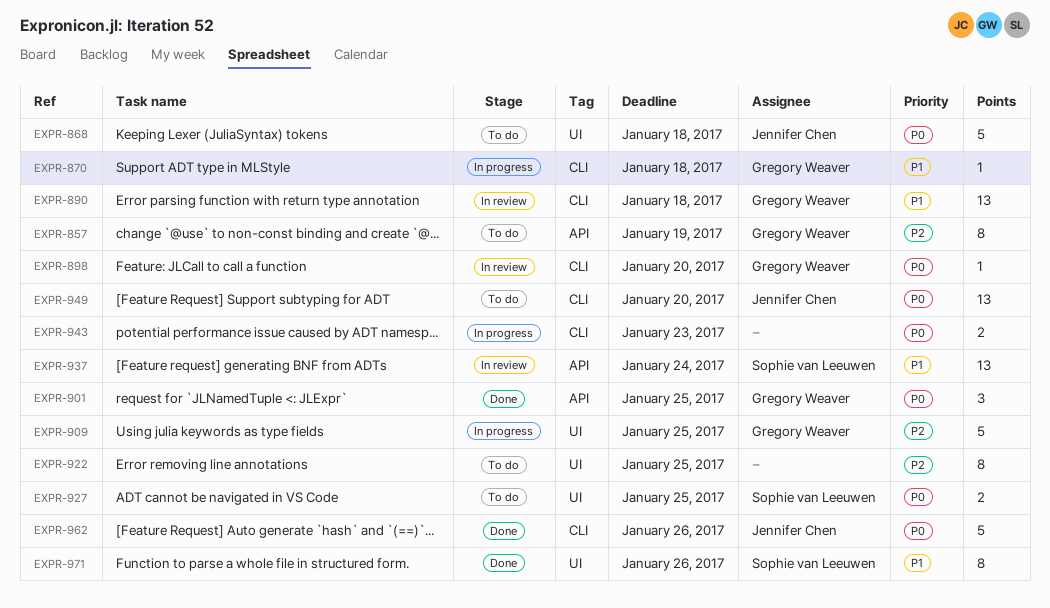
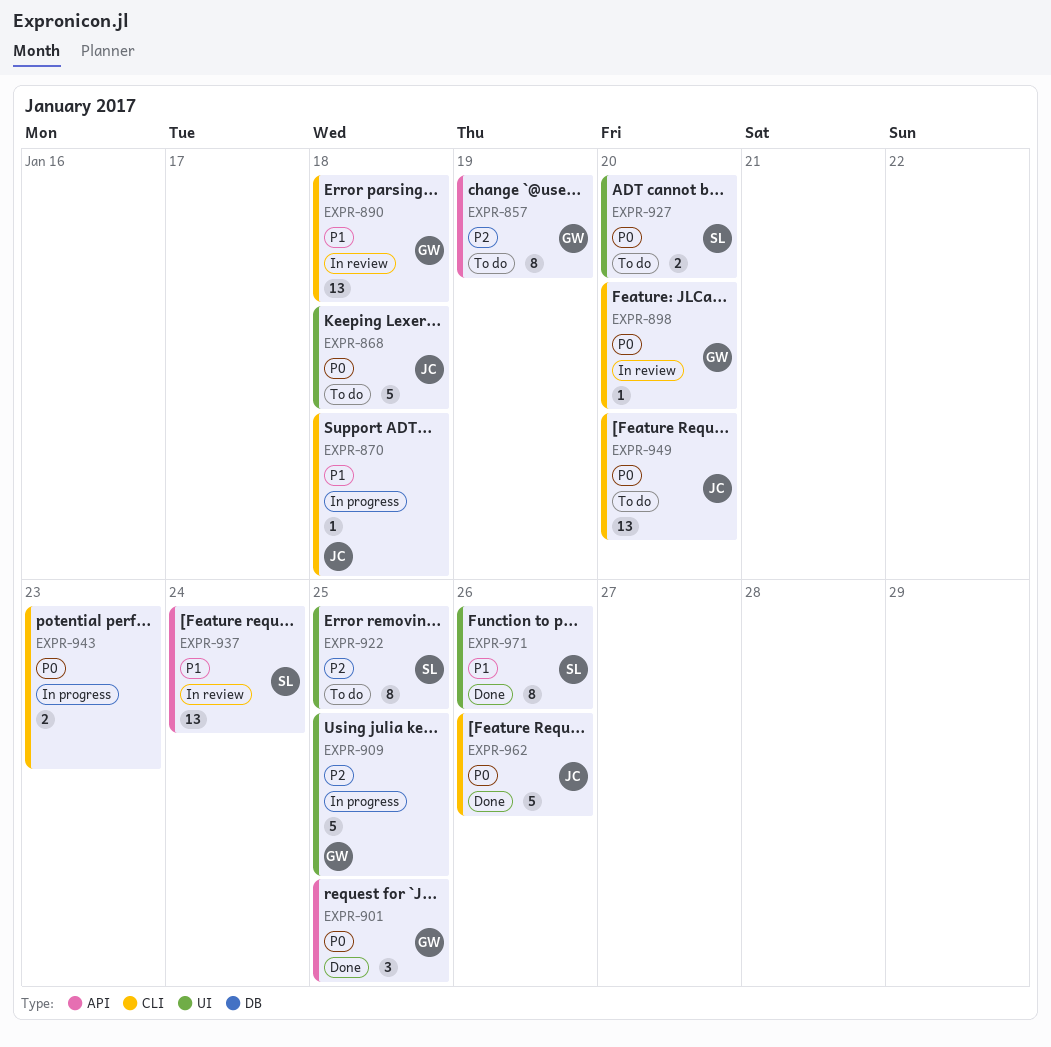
EXPR-870, owner: Gregory Weaver -> Jennifer Chen
EXPR-922, owner: none -> Sophie van Leeuwen
EXPR-927, due: Jan 25 -> Jan 20

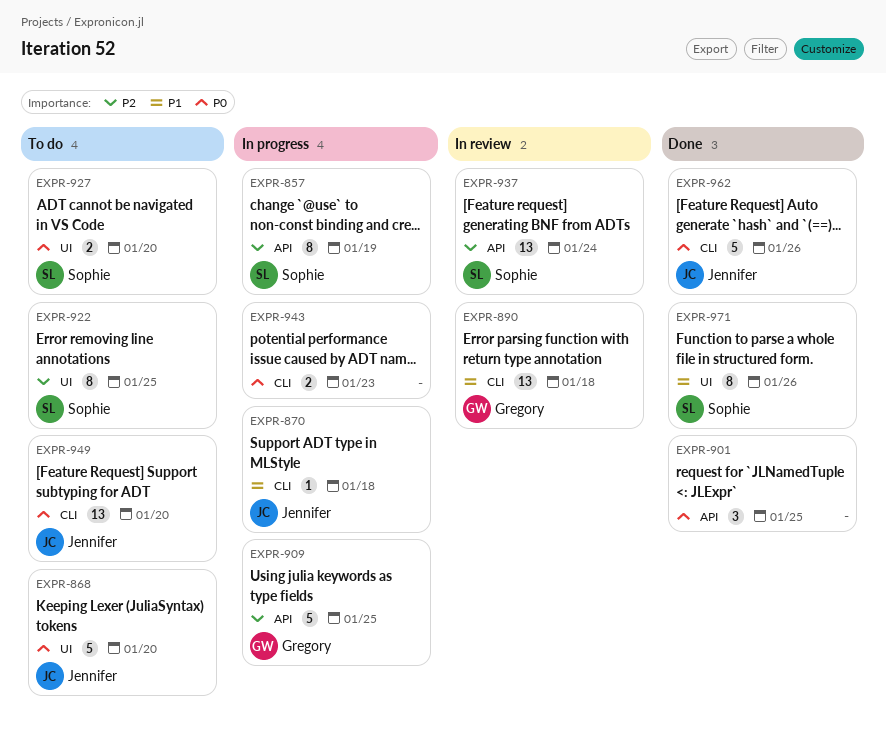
EXPR-857, status: To do -> In progress
EXPR-857, owner: Gregory -> Sophie
EXPR-868, due: Jan 18 -> Jan 20
EXPR-898: present -> none
EXPR-901, owner: Gregory -> none
EXPR-909, label: UI -> API
EXPR-937, priority: P1 -> P2

